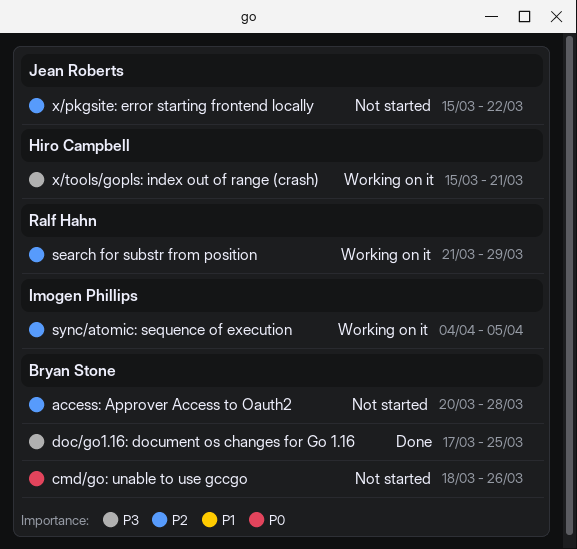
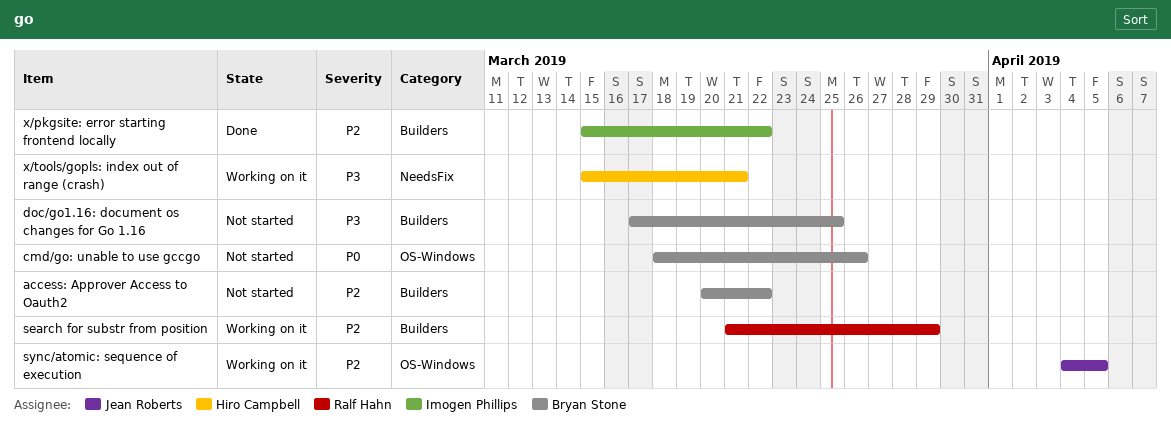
access: Approver Access to Oauth2, due: Mar 28 -> Mar 22
doc/go1.16: document os changes for Go 1.16, status: Done -> Not started
sync/atomic: sequence of execution, owner: Imogen Phillips -> Jean Roberts
x/pkgsite: error starting frontend locally, status: Not started -> Done
x/pkgsite: error starting frontend locally, owner: Jean Roberts -> Imogen Phillips

